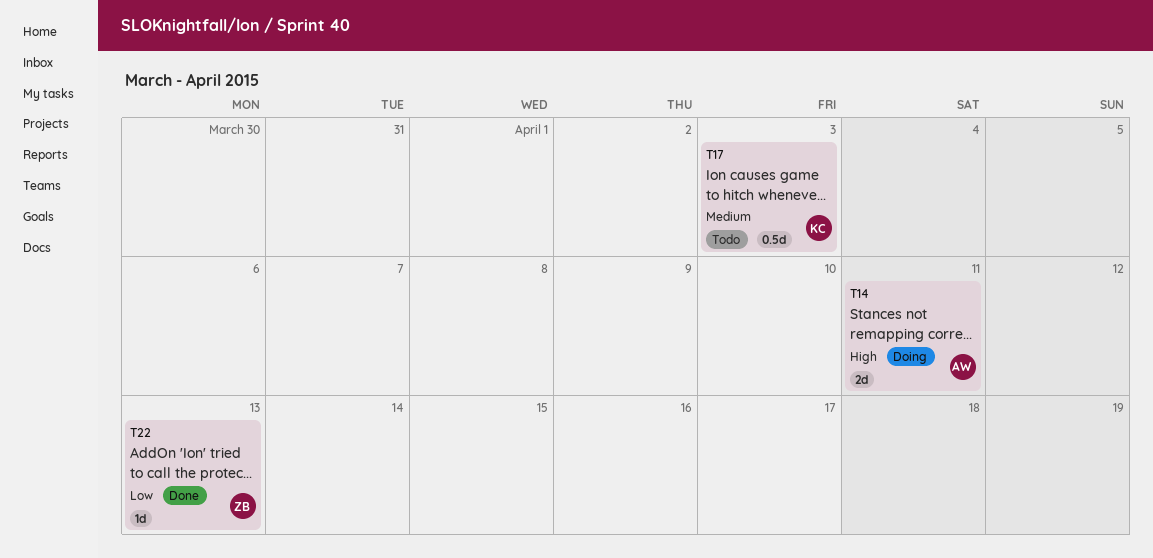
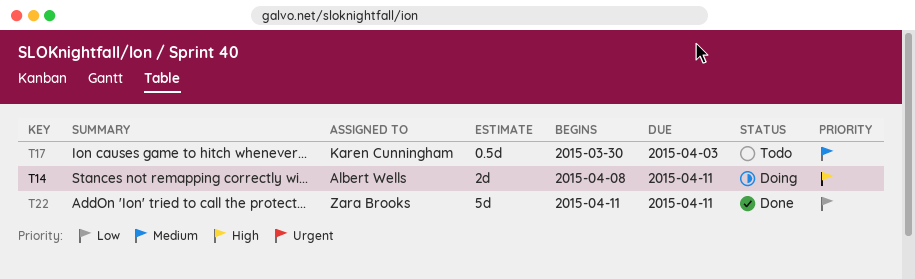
T22, estimate: 1d -> 5d
T22, due: Apr 13 -> Apr 11

